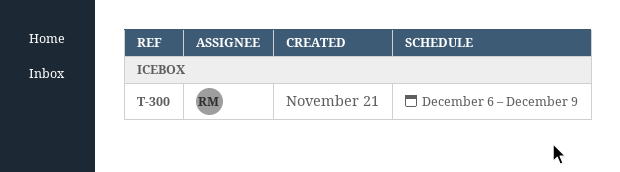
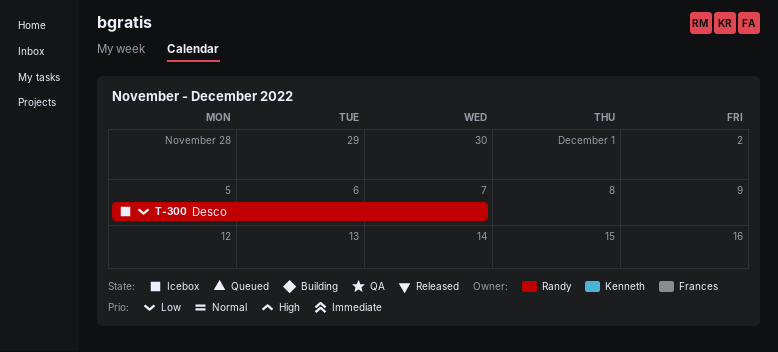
T-300, start: Dec 6 -> Dec 5
T-300, due: Dec 9 -> Dec 7

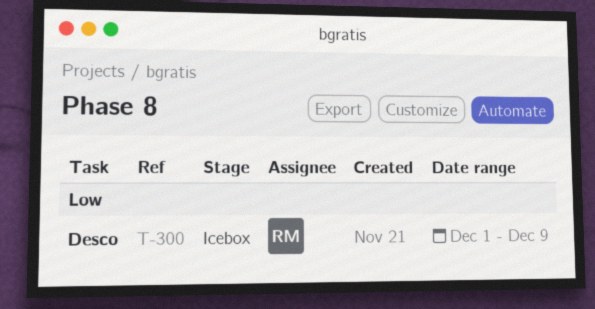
T-300, start: Dec 5 -> Dec 1
T-300, due: Dec 7 -> Dec 9

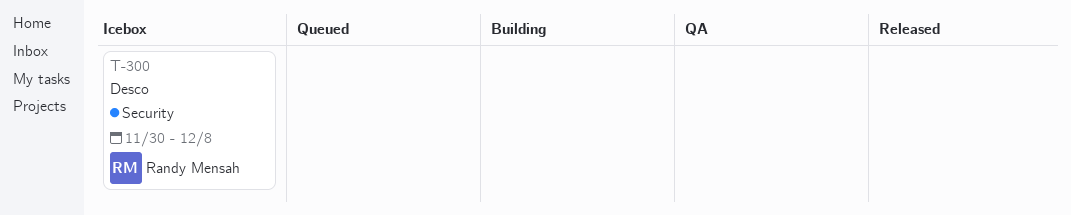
T-300, start: Dec 1 -> Nov 30
T-300, due: Dec 9 -> Dec 8

